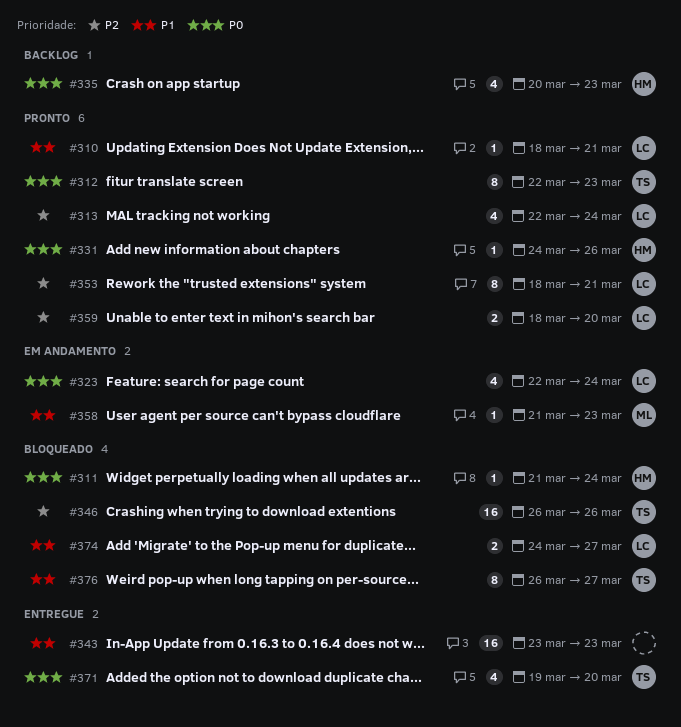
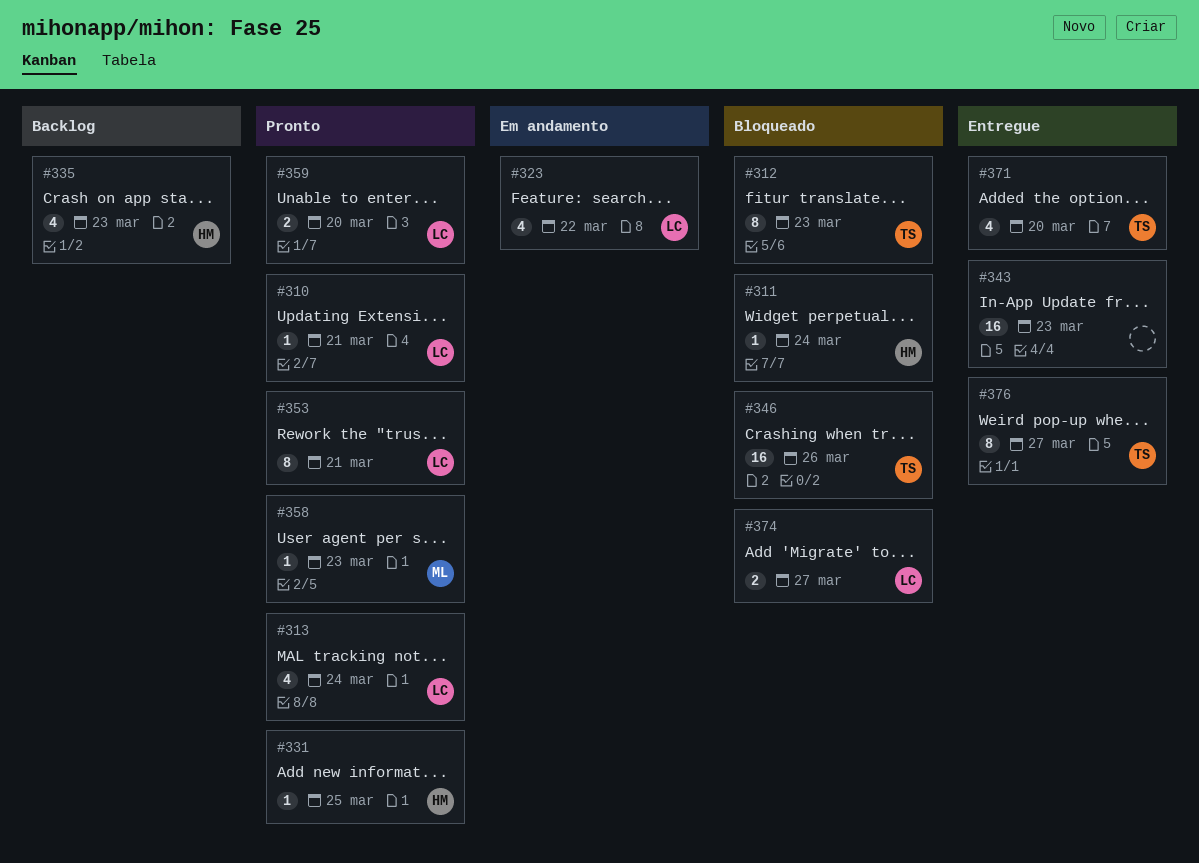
#312, status: Pronto -> Bloqueado
#323, due: Mar 24 -> Mar 22
#331, due: Mar 26 -> Mar 25
#358, status: Em andamento -> Pronto
#376, status: Bloqueado -> Entregue

